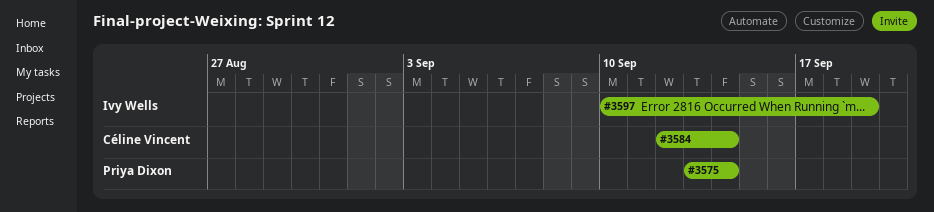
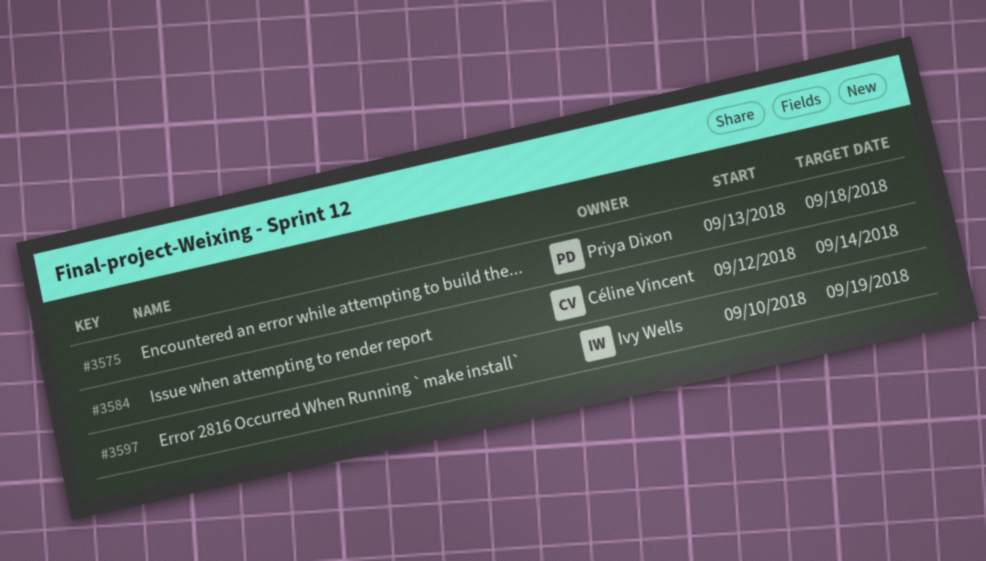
#3575, due: Sep 14 -> Sep 18

